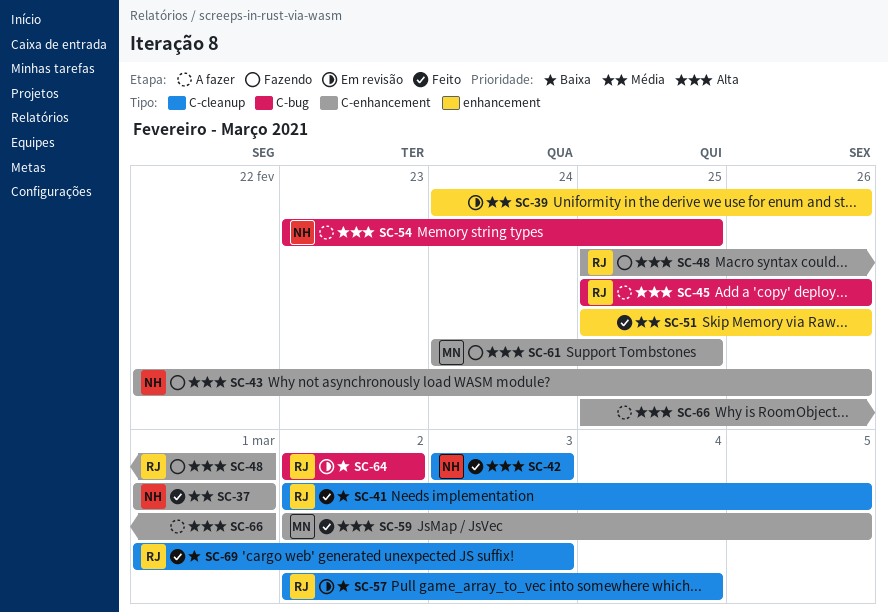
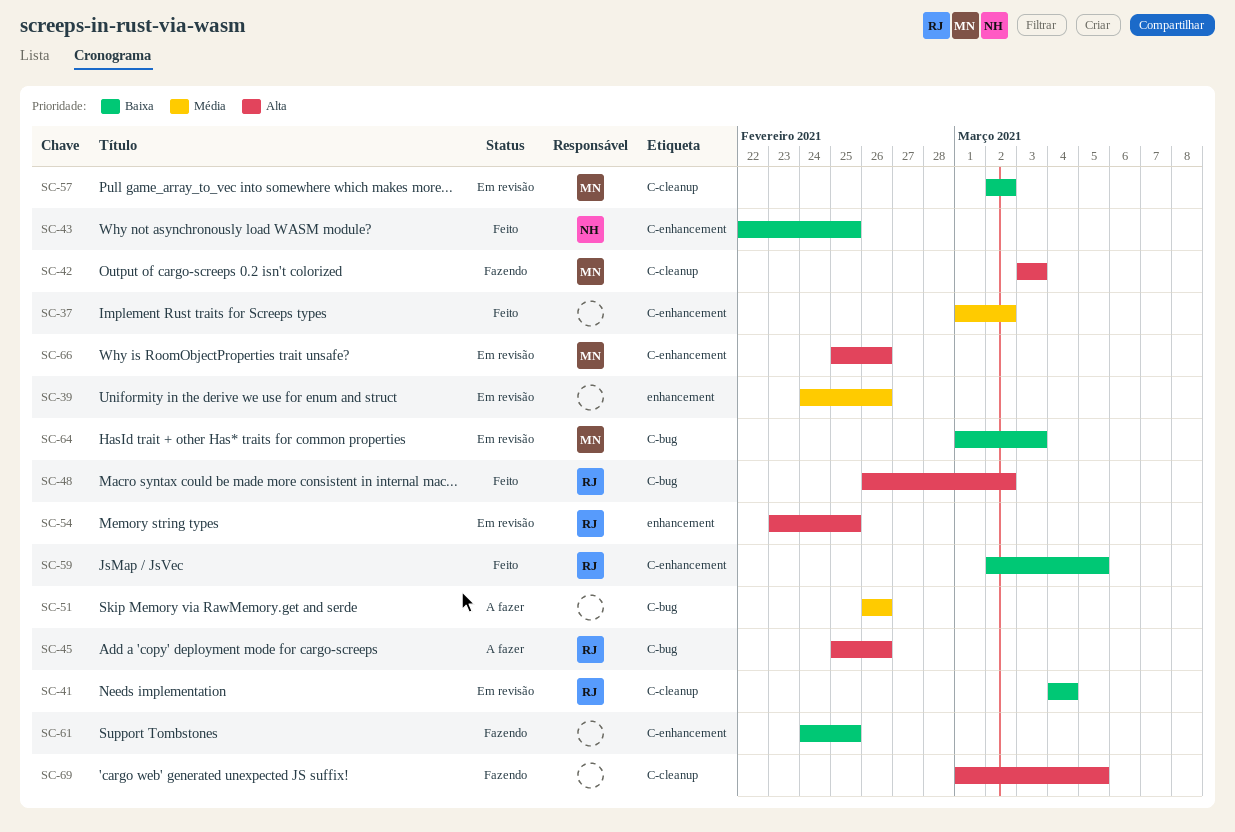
SC-37, owner: NH -> none
SC-37, due: Mar 1 -> Mar 2
SC-41, status: Feito -> Em revisão
SC-41, start: Mar 2 -> Mar 4
SC-41, due: Mar 5 -> Mar 4
SC-42, status: Feito -> Fazendo
SC-42, owner: NH -> MN
SC-43, status: Fazendo -> Feito
SC-43, priority: Alta -> Baixa
SC-43, due: Feb 26 -> Feb 25
SC-48, status: Fazendo -> Feito
SC-48, label: C-enhancement -> C-bug
SC-48, start: Feb 25 -> Feb 26
SC-48, due: Mar 1 -> Mar 2
SC-51, status: Feito -> A fazer
SC-51, label: enhancement -> C-bug
SC-51, start: Feb 25 -> Feb 26
SC-54, status: A fazer -> Em revisão
SC-54, owner: NH -> RJ
SC-54, label: C-bug -> enhancement
SC-57, owner: RJ -> MN
SC-57, due: Mar 4 -> Mar 2
SC-59, owner: MN -> RJ
SC-59, priority: Alta -> Baixa
SC-61, owner: MN -> none
SC-61, priority: Alta -> Baixa
SC-64, owner: RJ -> MN
SC-64, start: Mar 2 -> Mar 1
SC-64, due: Mar 2 -> Mar 3
SC-66, status: A fazer -> Em revisão
SC-66, owner: none -> MN
SC-66, due: Mar 1 -> Feb 26
SC-69, status: Feito -> Fazendo
SC-69, owner: RJ -> none
SC-69, priority: Baixa -> Alta
SC-69, due: Mar 3 -> Mar 5

